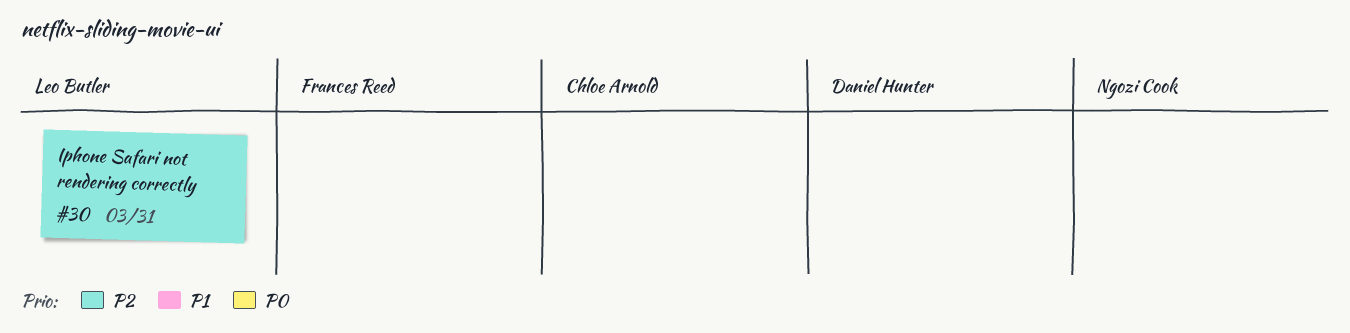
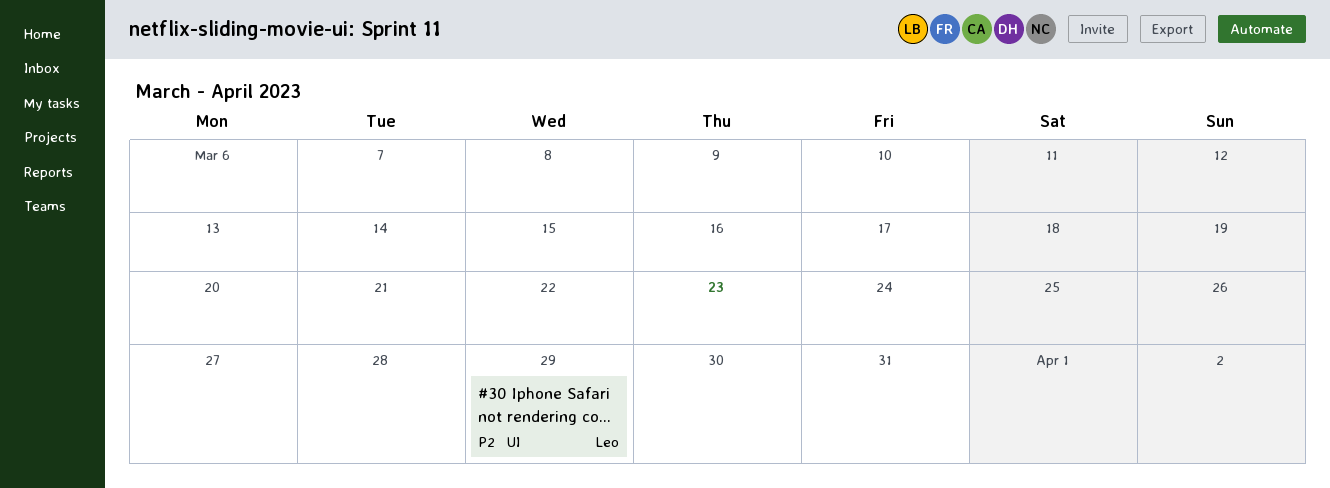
#30, due: Mar 31 -> Mar 29

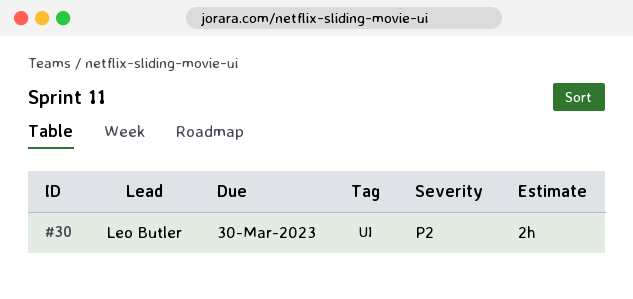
#30, due: Mar 29 -> Mar 30

